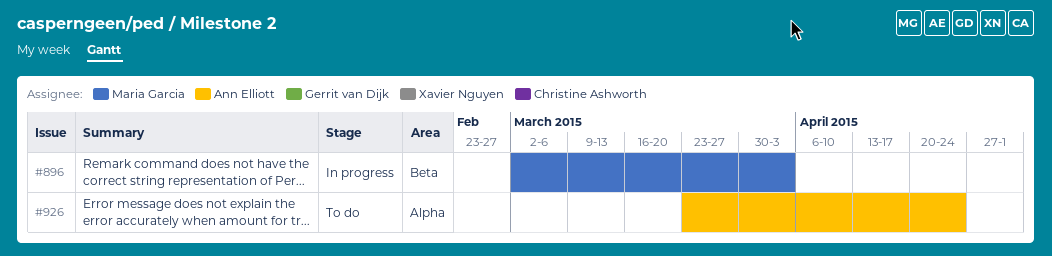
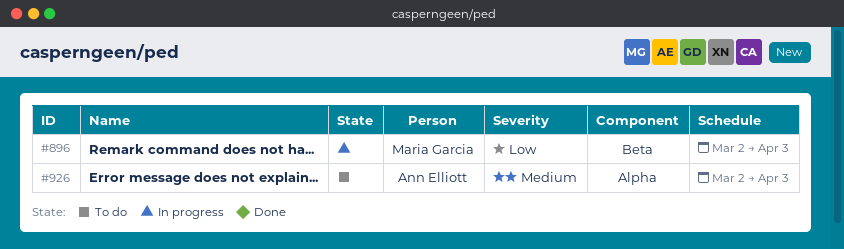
#926, start: Mar 23 -> Mar 2
#926, due: Apr 24 -> Apr 3

